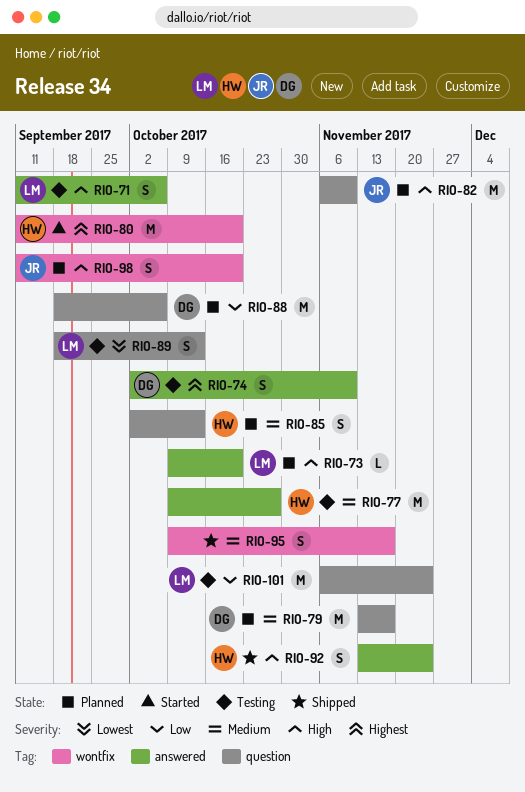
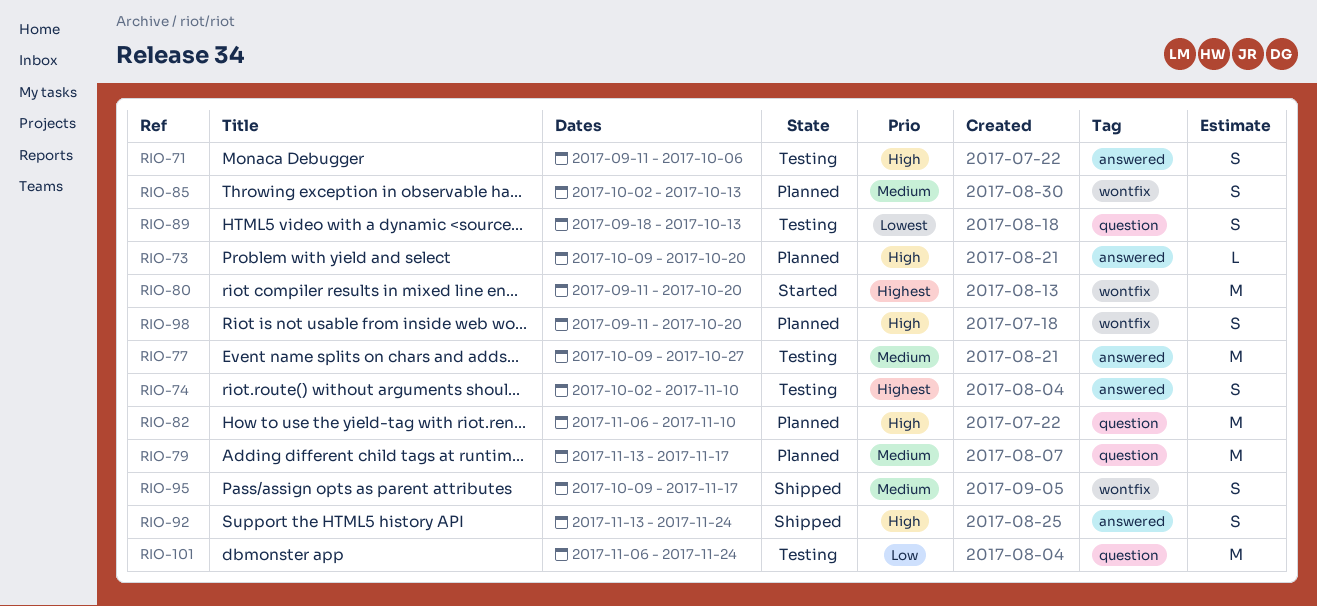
RIO-85, label: question -> wontfix
RIO-88: present -> none

